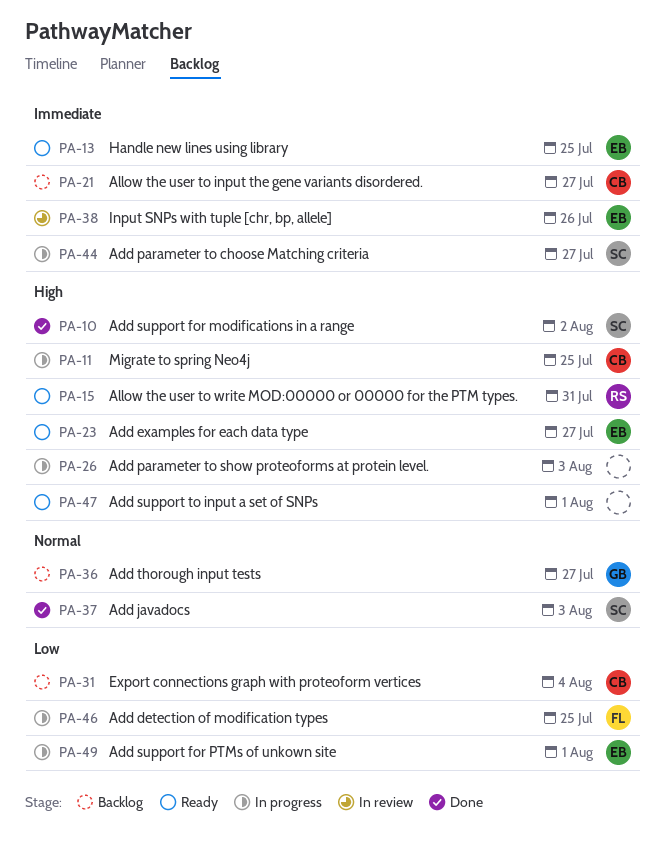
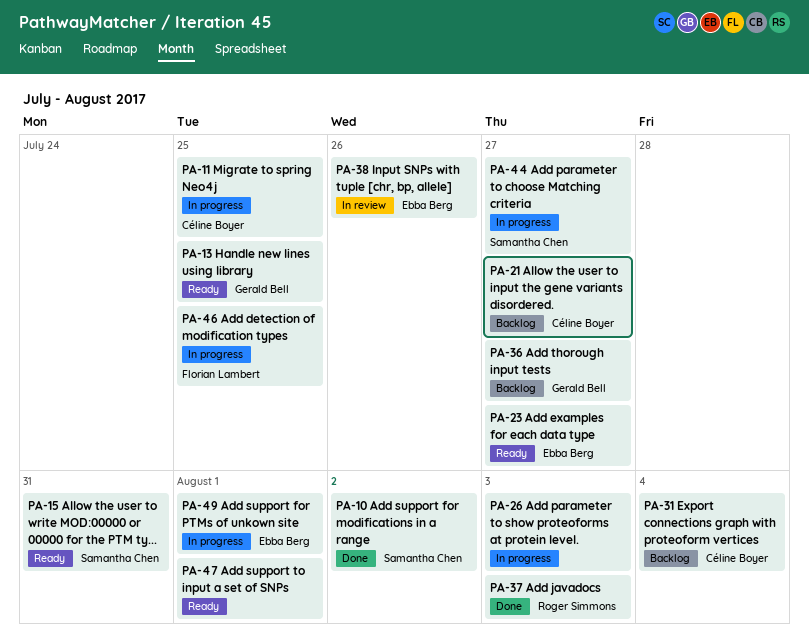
PA-13, owner: Ebba Berg -> Gerald Bell
PA-15, owner: Roger Simmons -> Samantha Chen
PA-37, owner: Samantha Chen -> Roger Simmons

